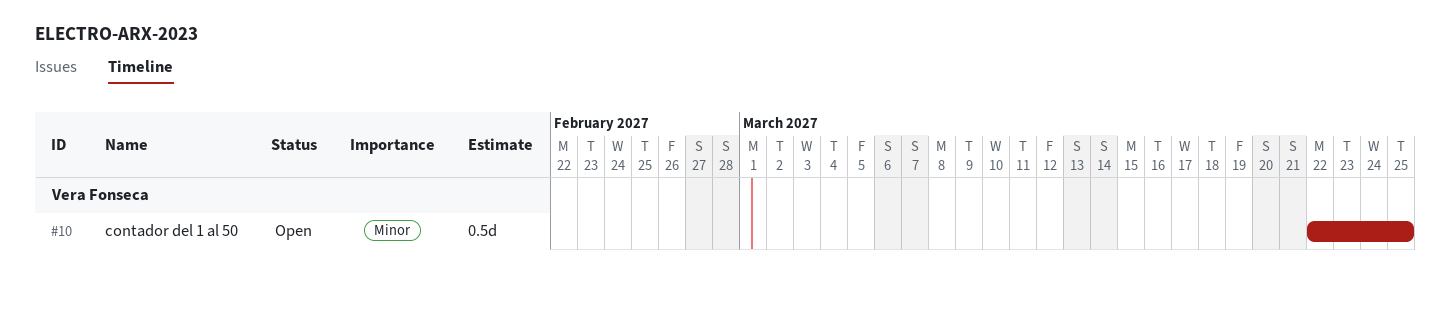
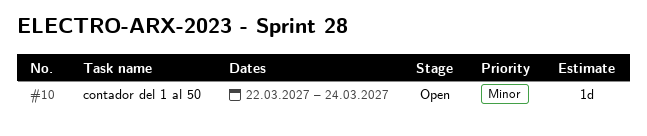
#10, estimate: 0.5d -> 1d
#10, due: Mar 25 -> Mar 24

